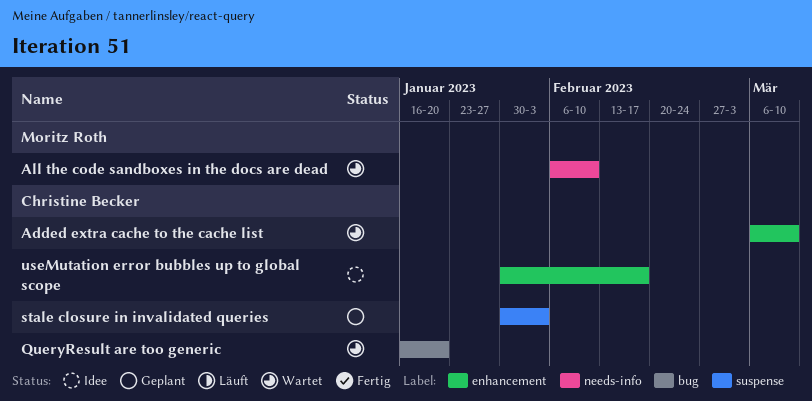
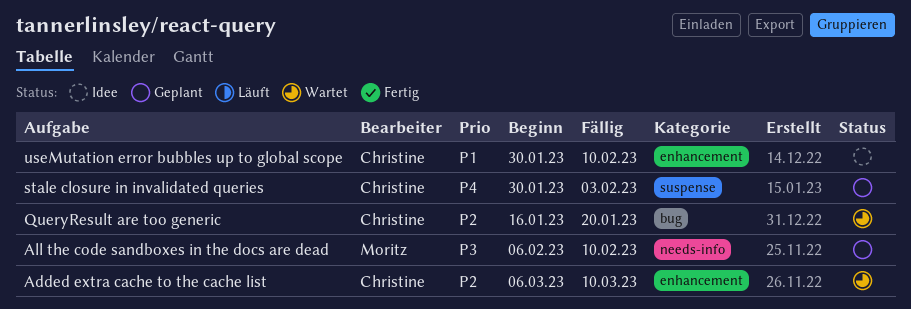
All the code sandboxes in the docs are dead, status: Wartet -> Geplant
useMutation error bubbles up to global scope, due: Feb 17 -> Feb 10

